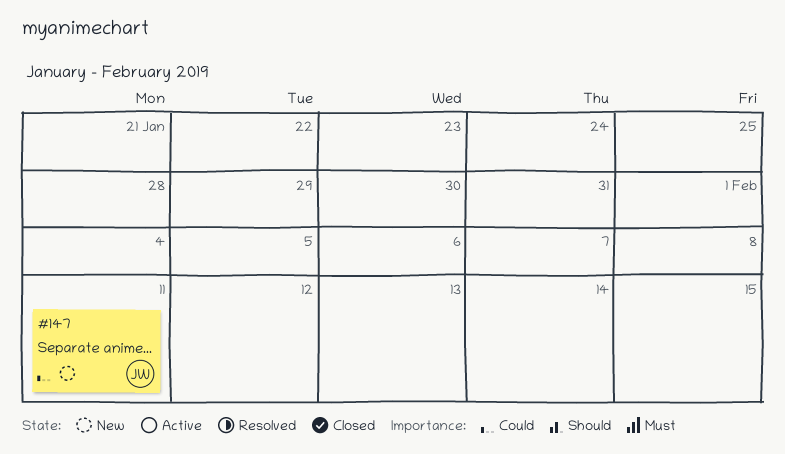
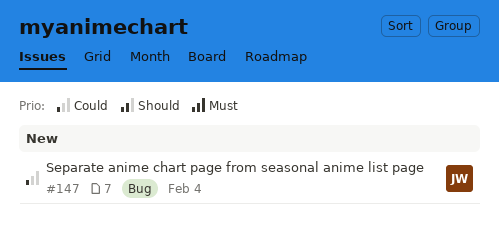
#147, due: Feb 11 -> Feb 4

